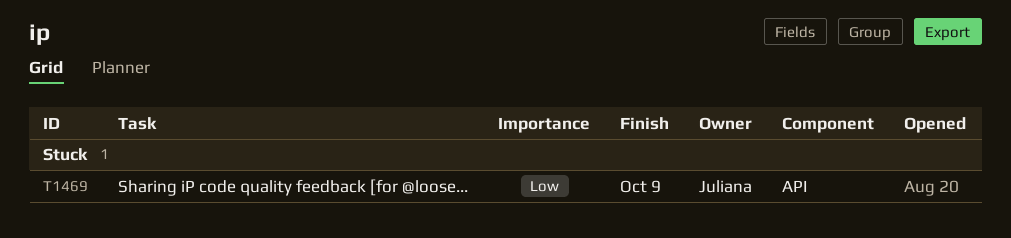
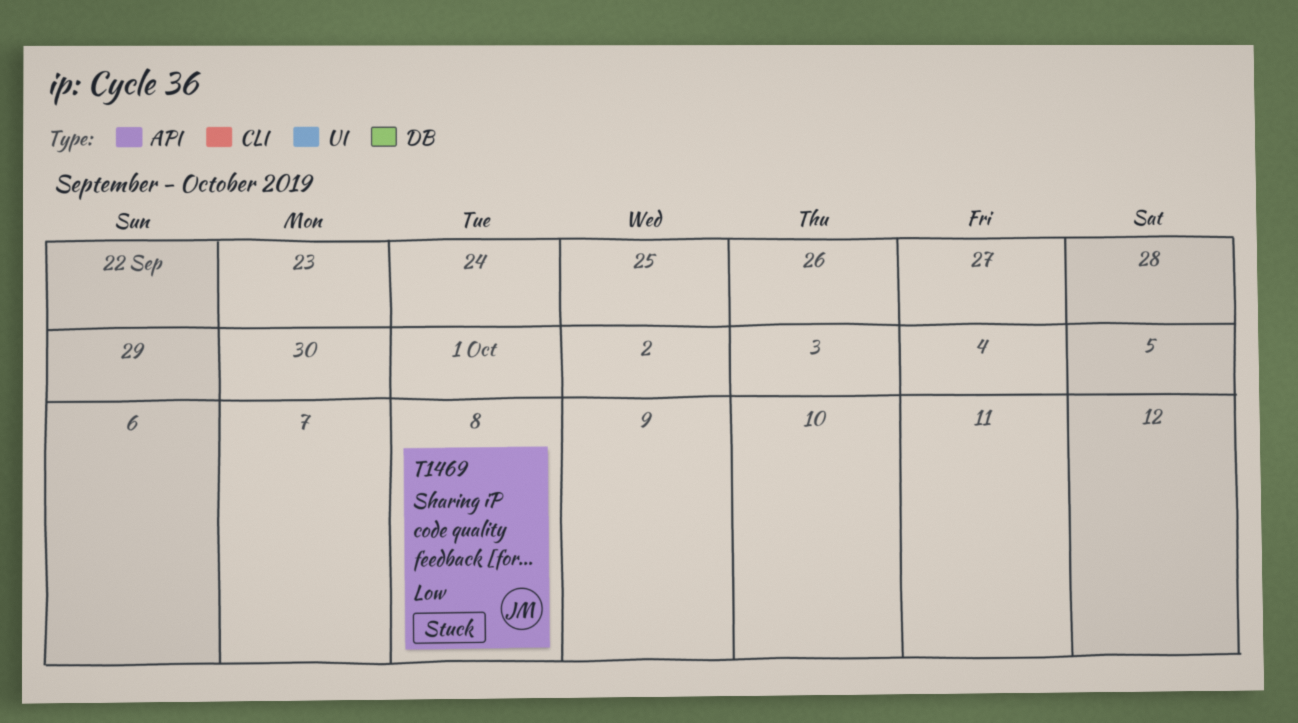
T1469, due: Oct 9 -> Oct 8

